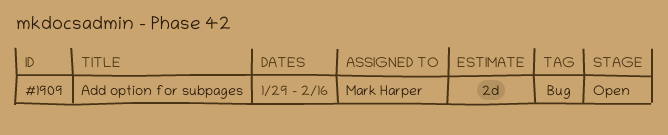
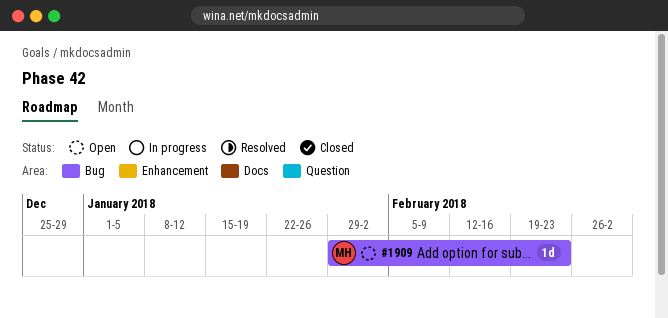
#1909, estimate: 2d -> 1d
#1909, due: Feb 16 -> Feb 23

